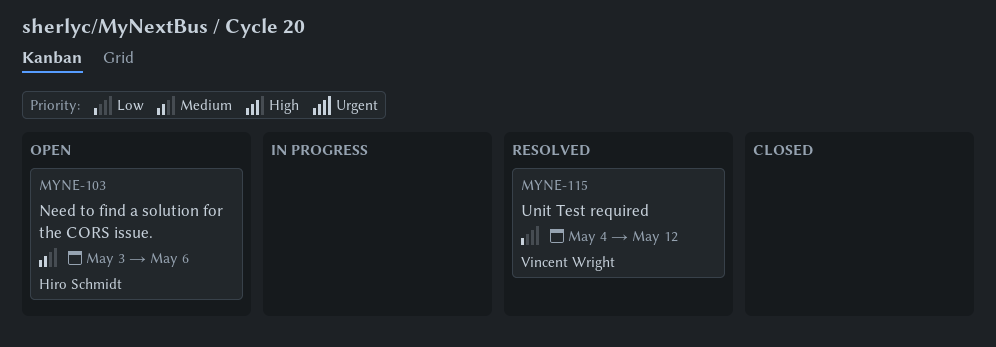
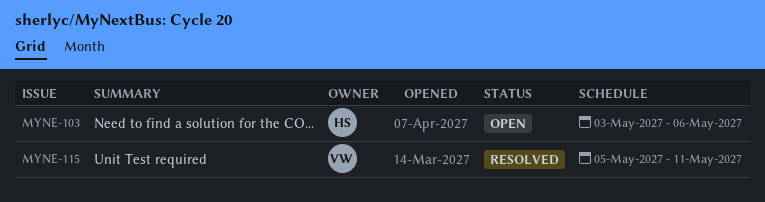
MYNE-115, start: May 4 -> May 5
MYNE-115, due: May 12 -> May 11

